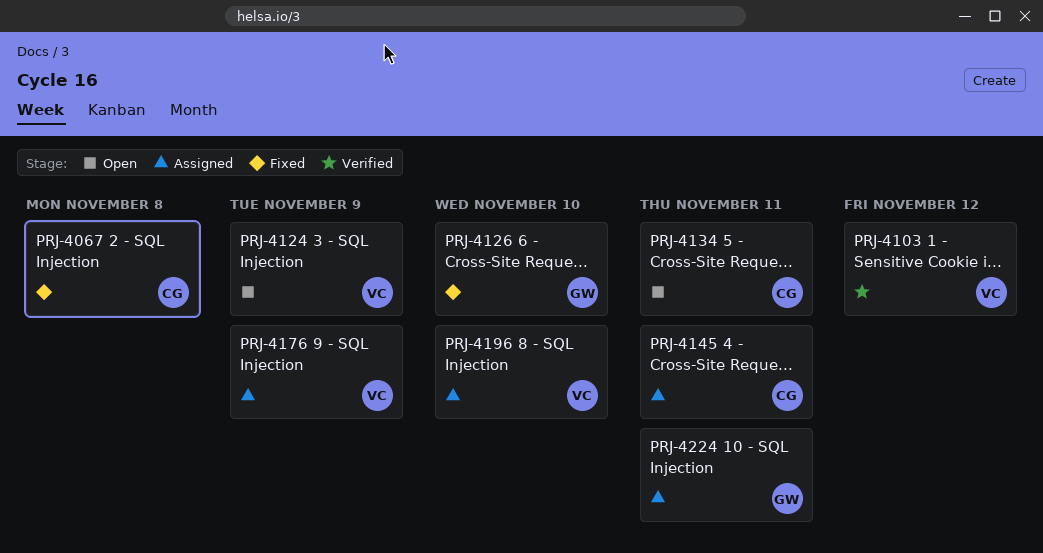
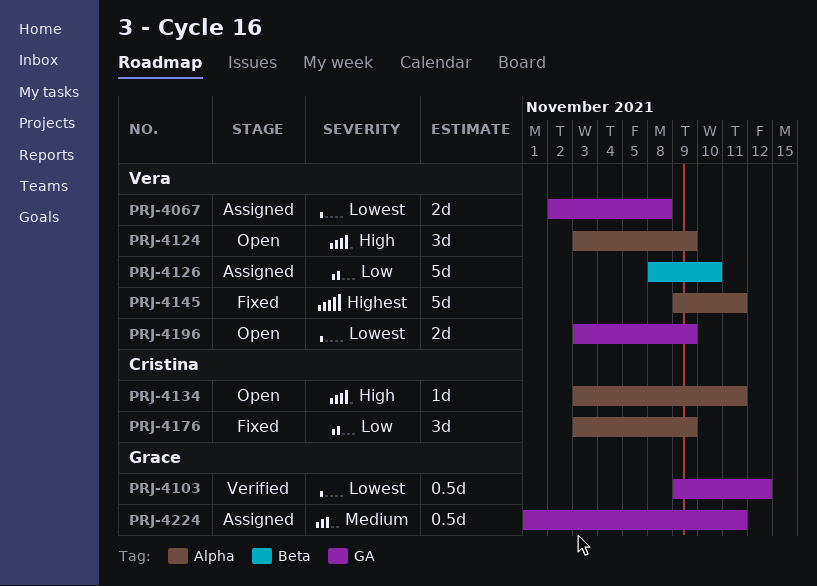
PRJ-4067, status: Fixed -> Assigned
PRJ-4067, owner: Cristina -> Vera
PRJ-4103, owner: Vera -> Grace
PRJ-4126, status: Fixed -> Assigned
PRJ-4126, owner: Grace -> Vera
PRJ-4145, status: Assigned -> Fixed
PRJ-4145, owner: Cristina -> Vera
PRJ-4176, status: Assigned -> Fixed
PRJ-4176, owner: Vera -> Cristina
PRJ-4196, status: Assigned -> Open
PRJ-4196, due: Nov 10 -> Nov 9

